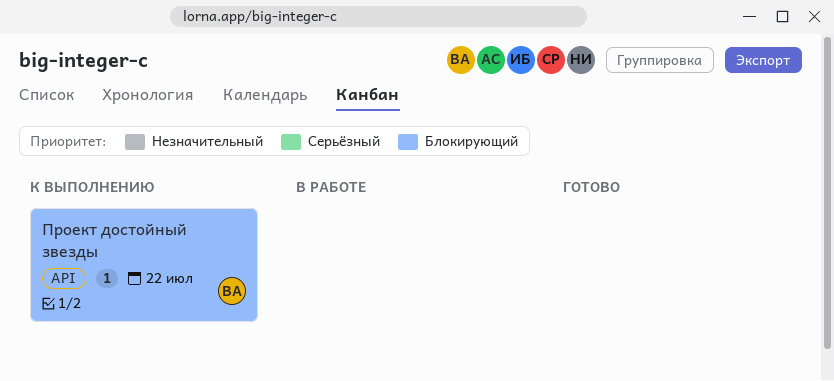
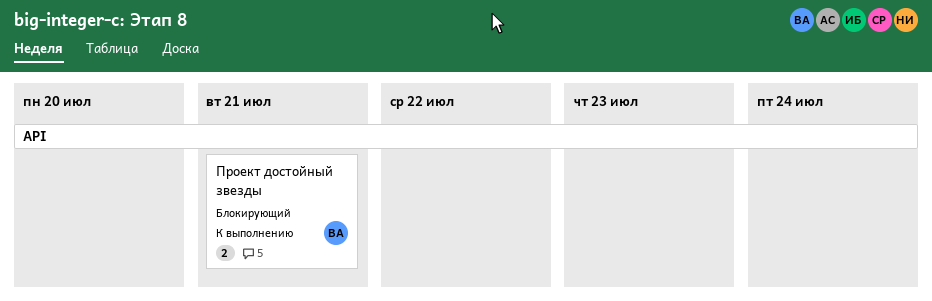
Проект достойный звезды, estimate: 1 -> 2
Проект достойный звезды, due: Jul 22 -> Jul 21

